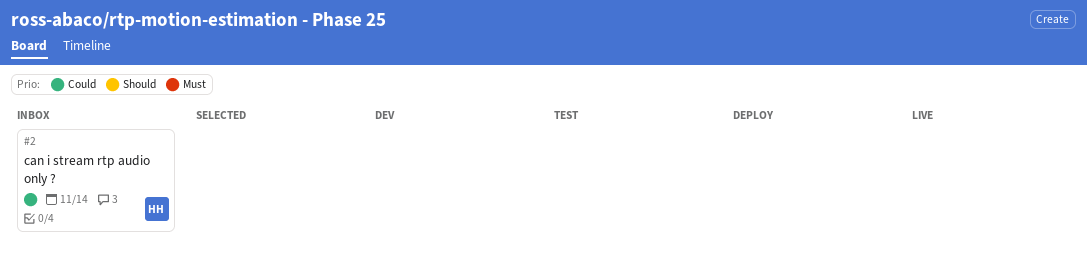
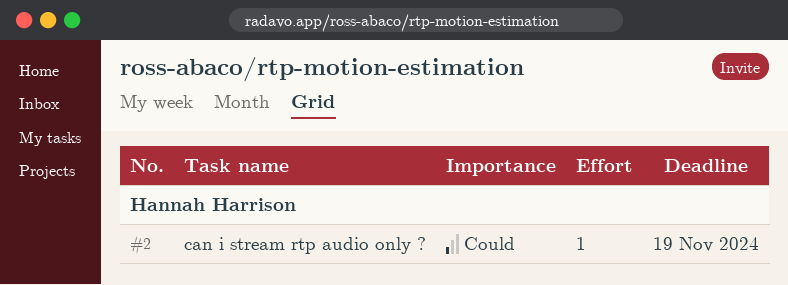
#2, due: Nov 14 -> Nov 19

